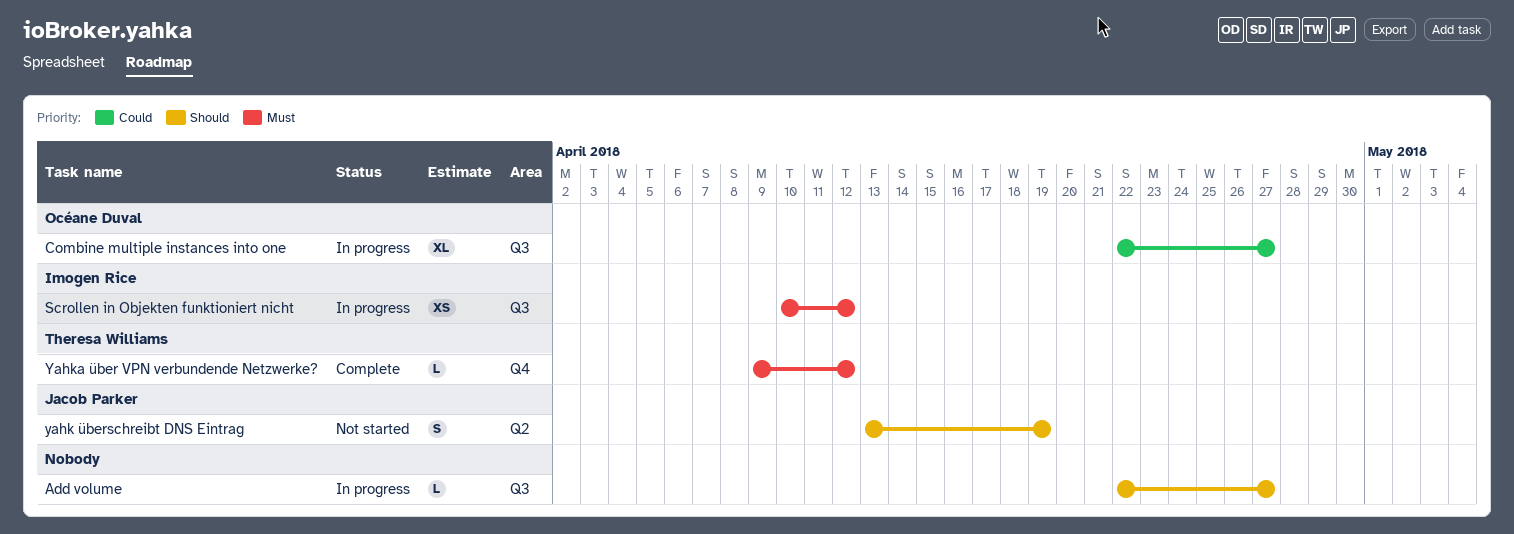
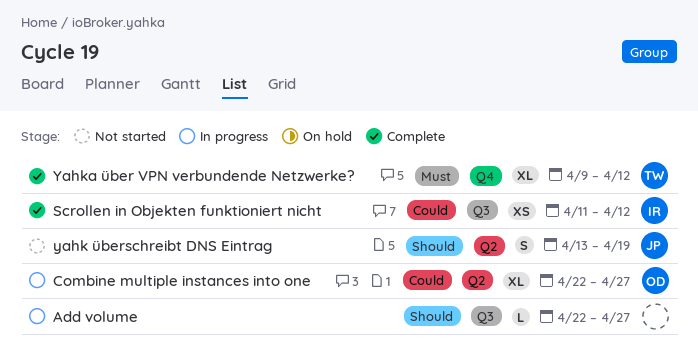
Combine multiple instances into one, label: Q3 -> Q2
Scrollen in Objekten funktioniert nicht, status: In progress -> Complete
Scrollen in Objekten funktioniert nicht, priority: Must -> Could
Scrollen in Objekten funktioniert nicht, start: Apr 10 -> Apr 11
Yahka über VPN verbundende Netzwerke?, estimate: L -> XL

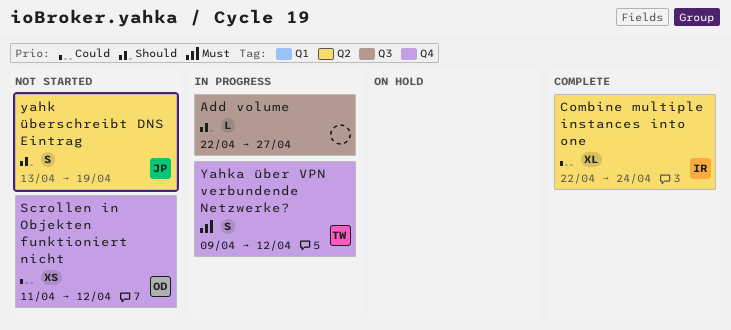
Combine multiple instances into one, status: In progress -> Complete
Combine multiple instances into one, owner: OD -> IR
Combine multiple instances into one, due: Apr 27 -> Apr 24
Scrollen in Objekten funktioniert nicht, status: Complete -> Not started
Scrollen in Objekten funktioniert nicht, owner: IR -> OD
Scrollen in Objekten funktioniert nicht, label: Q3 -> Q4
Yahka über VPN verbundende Netzwerke?, status: Complete -> In progress
Yahka über VPN verbundende Netzwerke?, estimate: XL -> S

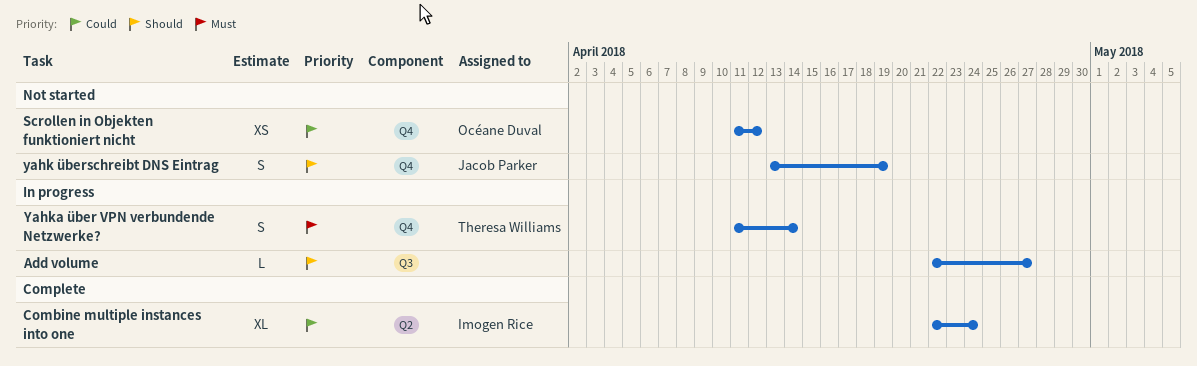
yahk überschreibt DNS Eintrag, label: Q2 -> Q4
Yahka über VPN verbundende Netzwerke?, start: Apr 9 -> Apr 11
Yahka über VPN verbundende Netzwerke?, due: Apr 12 -> Apr 14

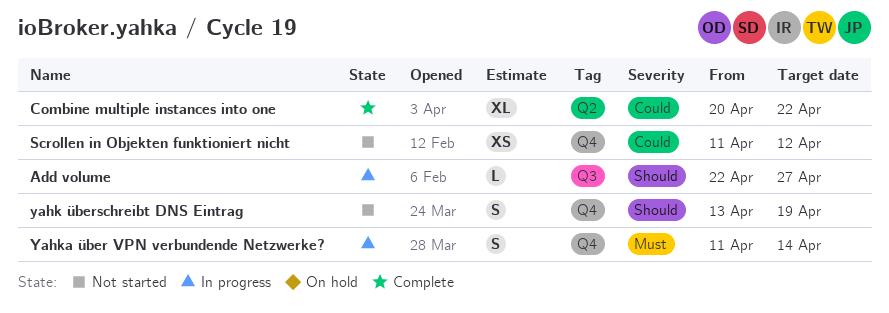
Combine multiple instances into one, start: Apr 22 -> Apr 20
Combine multiple instances into one, due: Apr 24 -> Apr 22

